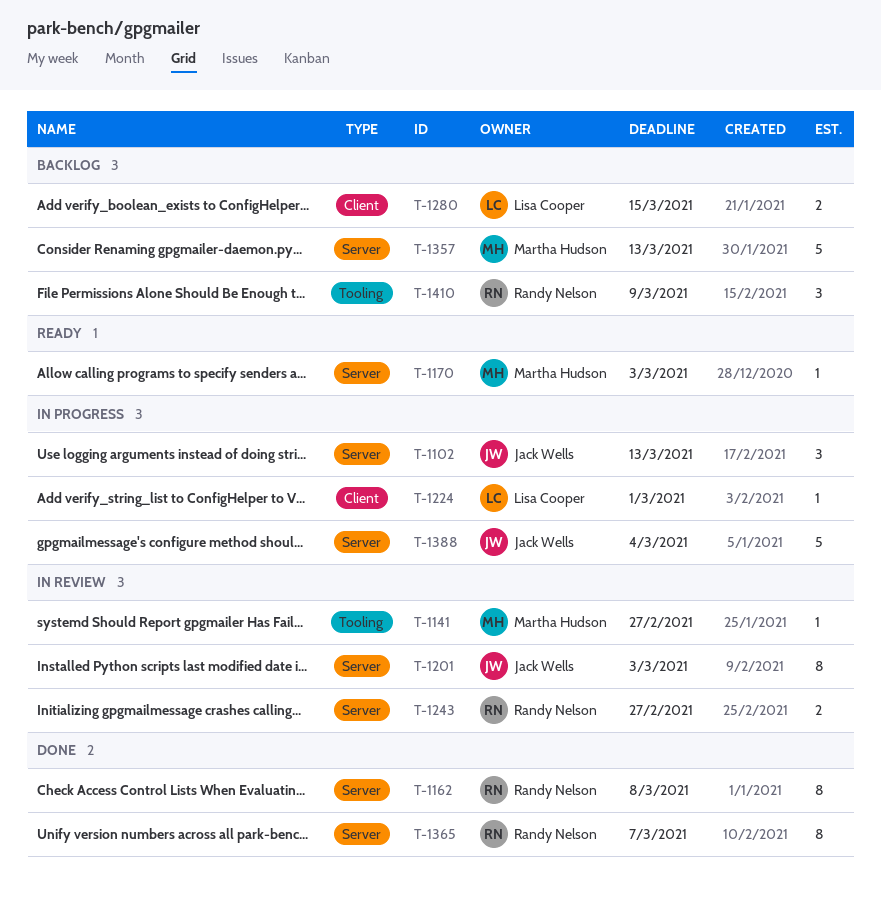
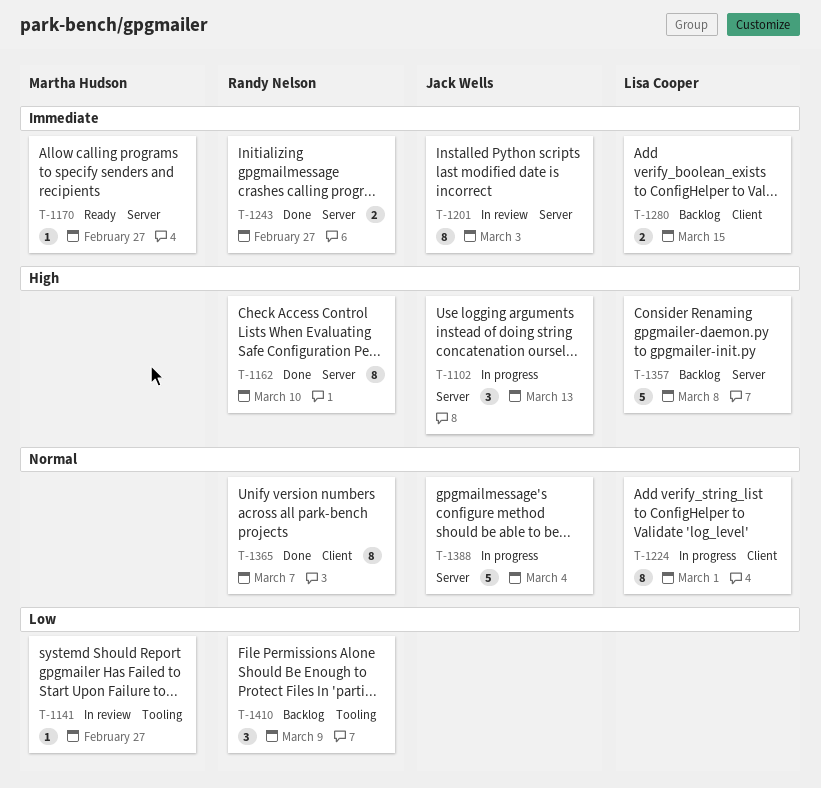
T-1162, due: Mar 8 -> Mar 10
T-1170, due: Mar 3 -> Feb 27
T-1224, estimate: 1 -> 8
T-1243, status: In review -> Done
T-1357, owner: Martha Hudson -> Lisa Cooper
T-1357, due: Mar 13 -> Mar 8
T-1365, label: Server -> Client

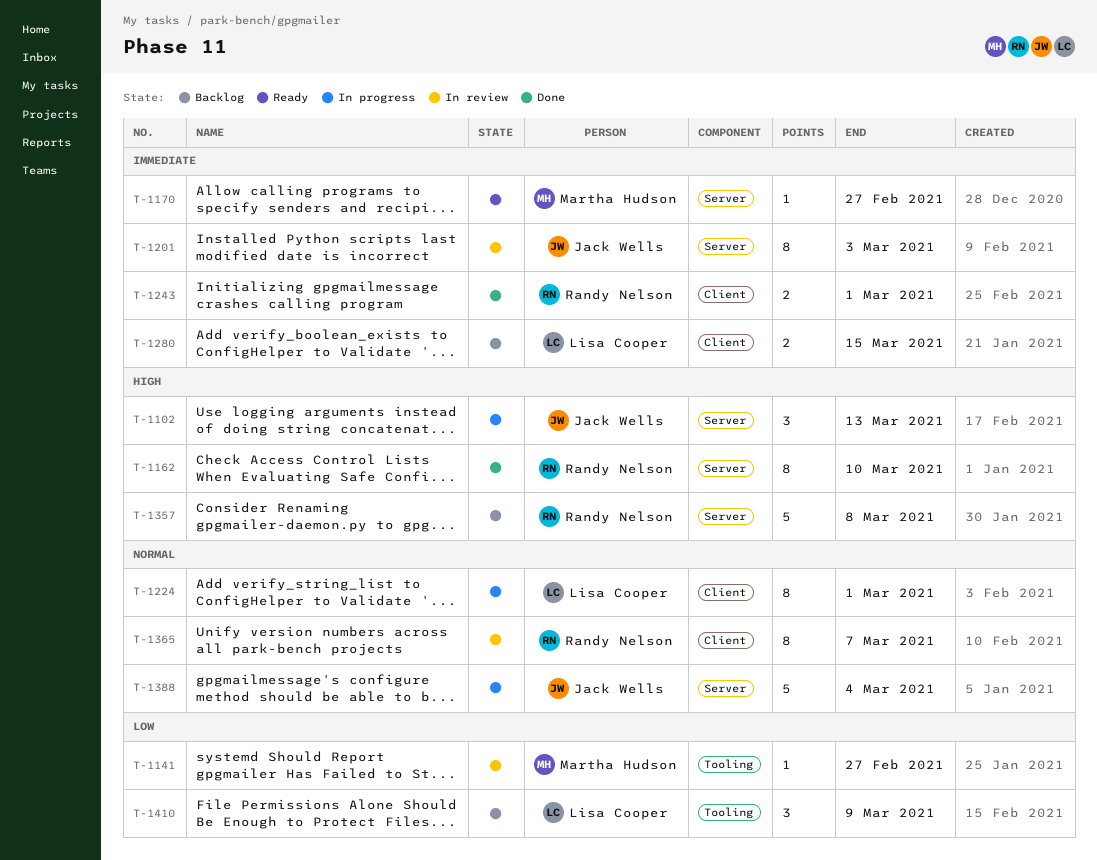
T-1243, label: Server -> Client
T-1243, due: Feb 27 -> Mar 1
T-1357, owner: Lisa Cooper -> Randy Nelson
T-1365, status: Done -> In review
T-1410, owner: Randy Nelson -> Lisa Cooper

